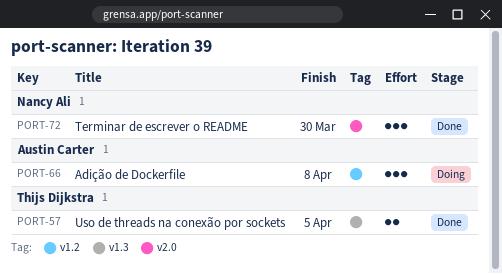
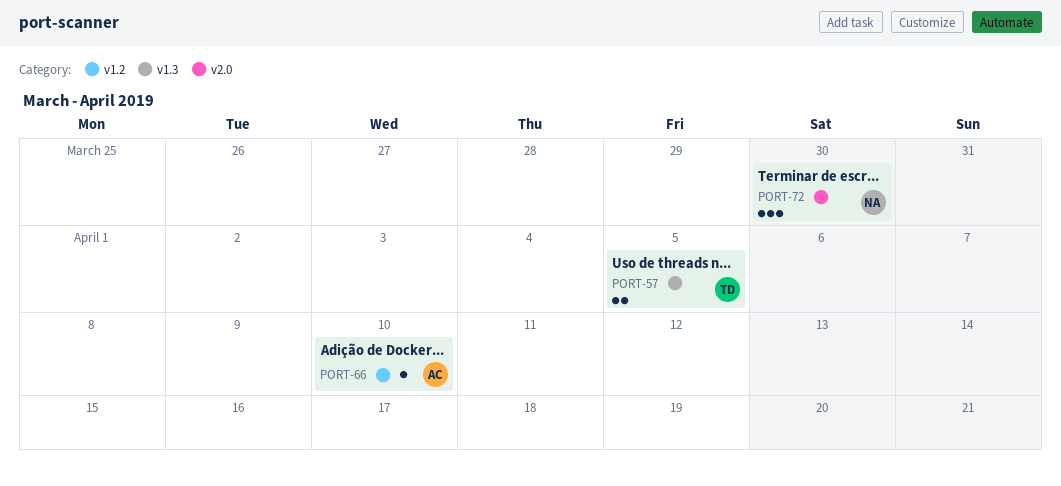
PORT-66, estimate: 3 -> 1
PORT-66, due: Apr 8 -> Apr 10

